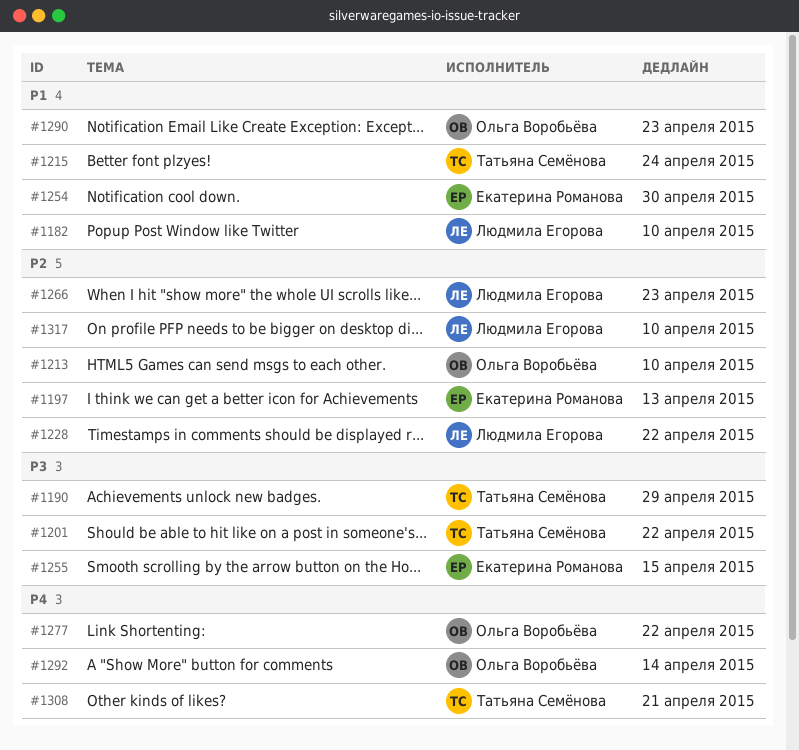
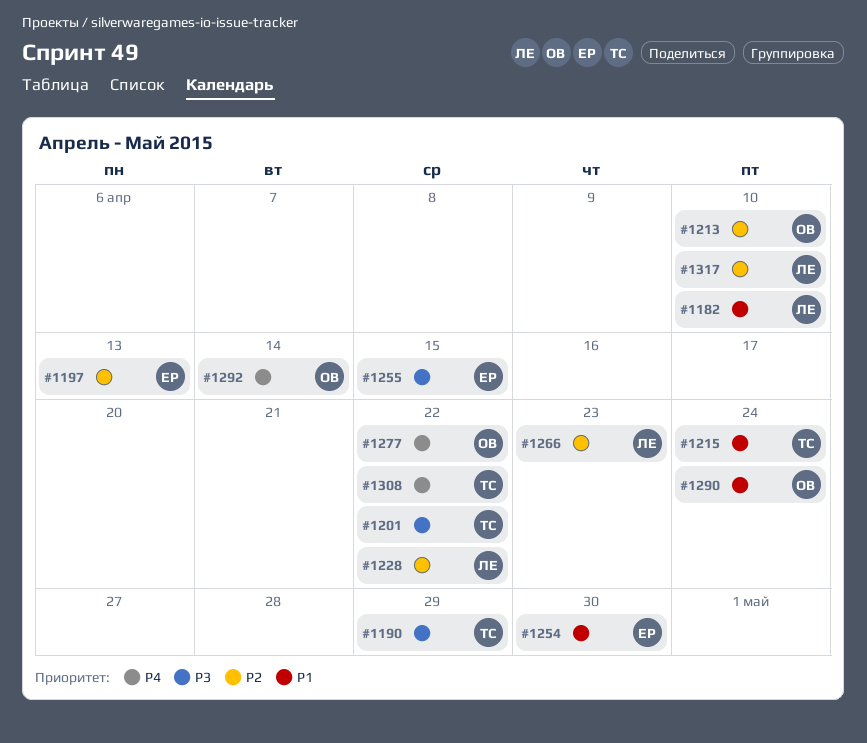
#1290, due: Apr 23 -> Apr 24
#1308, due: Apr 21 -> Apr 22

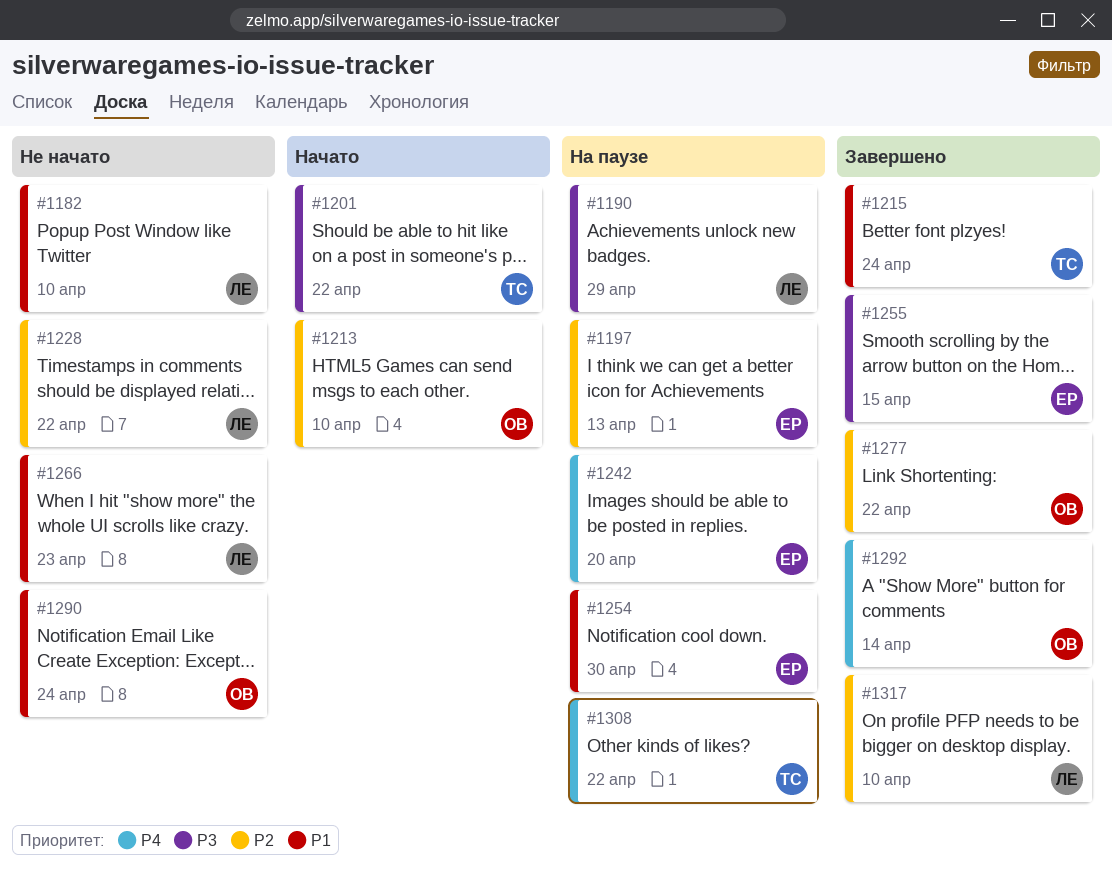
#1190, owner: ТС -> ЛЕ
#1242: none -> present
#1266, priority: P2 -> P1
#1277, priority: P4 -> P2

